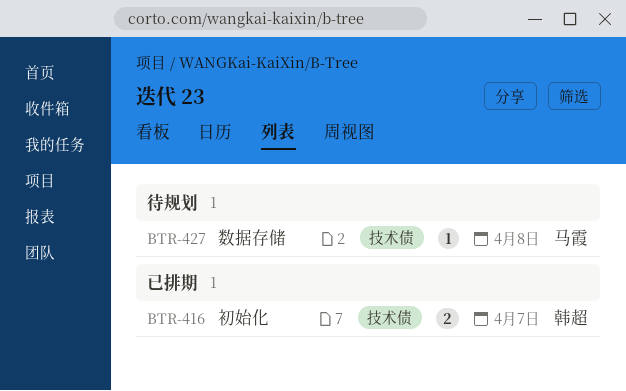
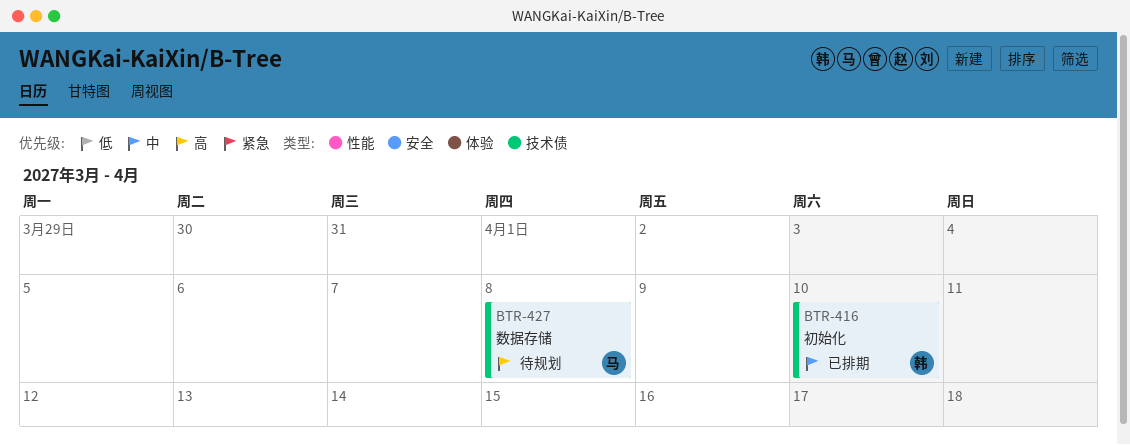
BTR-416, due: Apr 7 -> Apr 10

